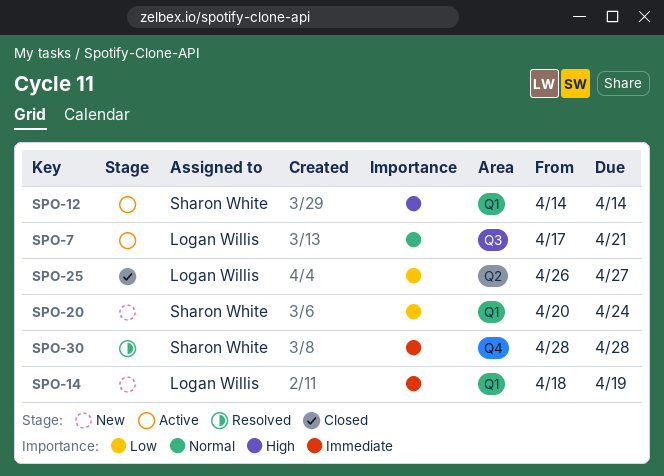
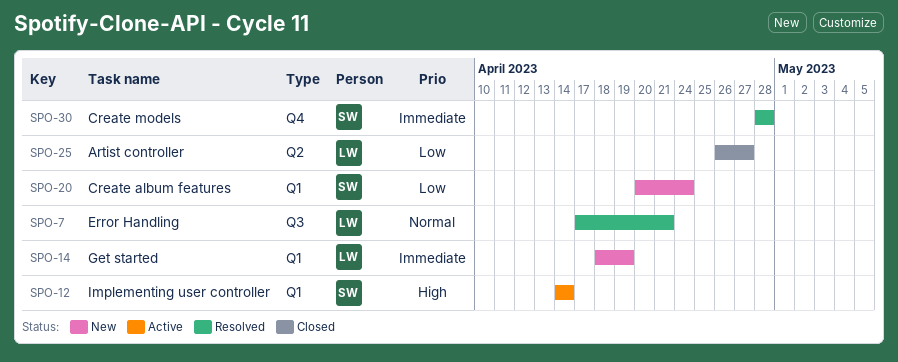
SPO-7, status: Active -> Resolved

